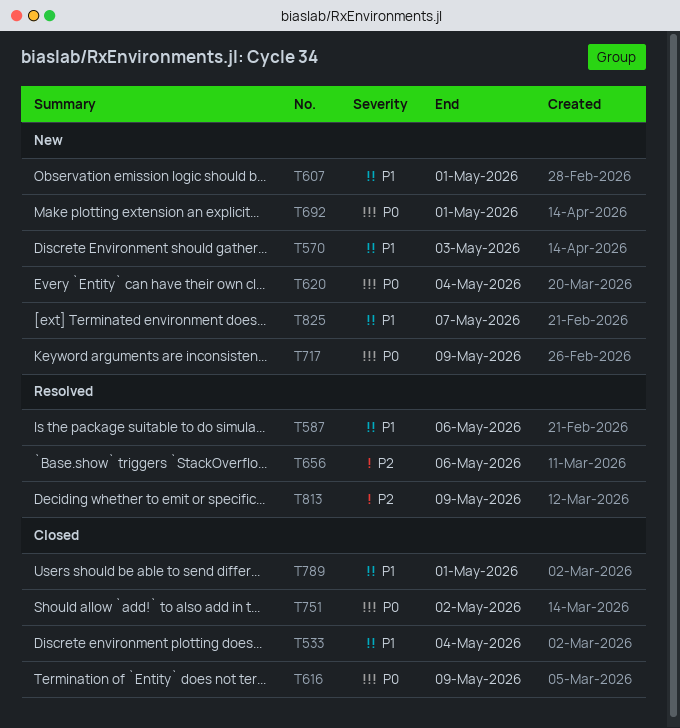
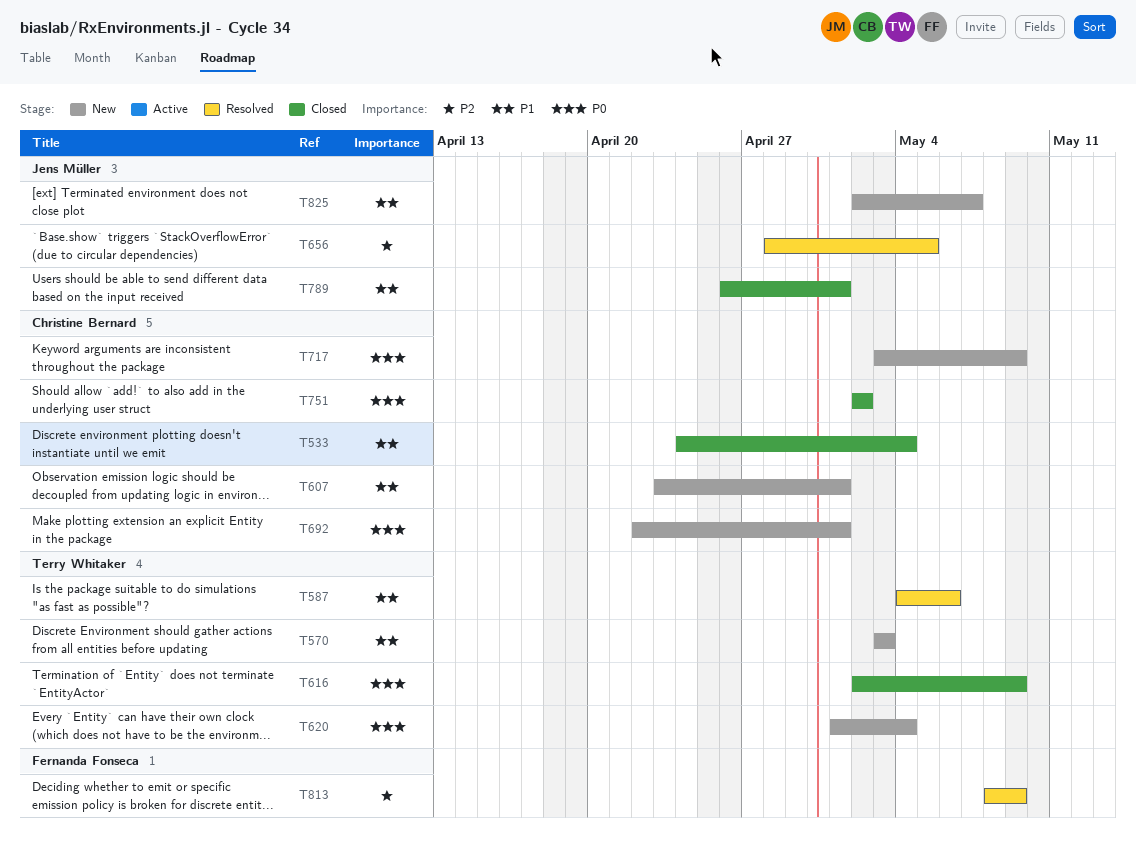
T656, due: May 6 -> May 5

